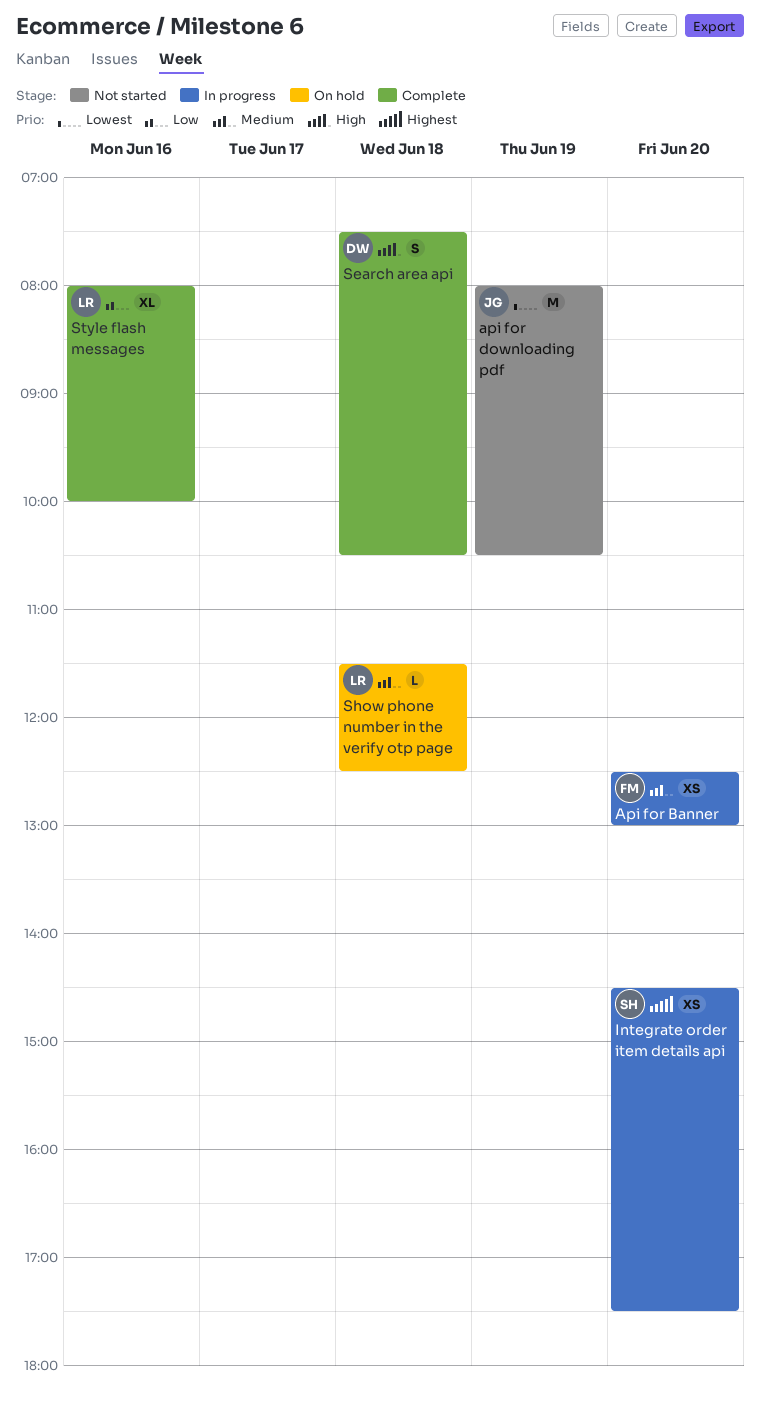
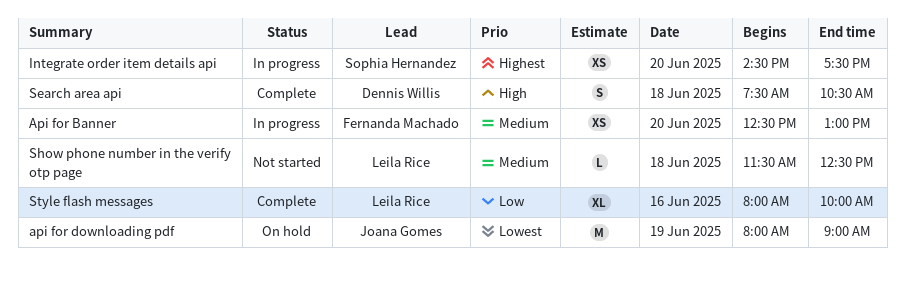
api for downloading pdf, status: Not started -> On hold
api for downloading pdf, ends: 10:30 -> 09:00
Show phone number in the verify otp page, status: On hold -> Not started

